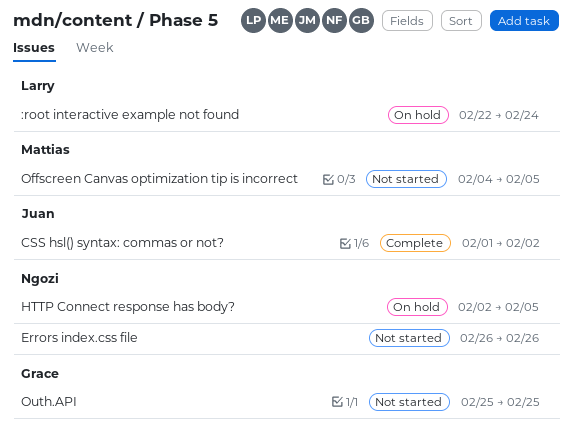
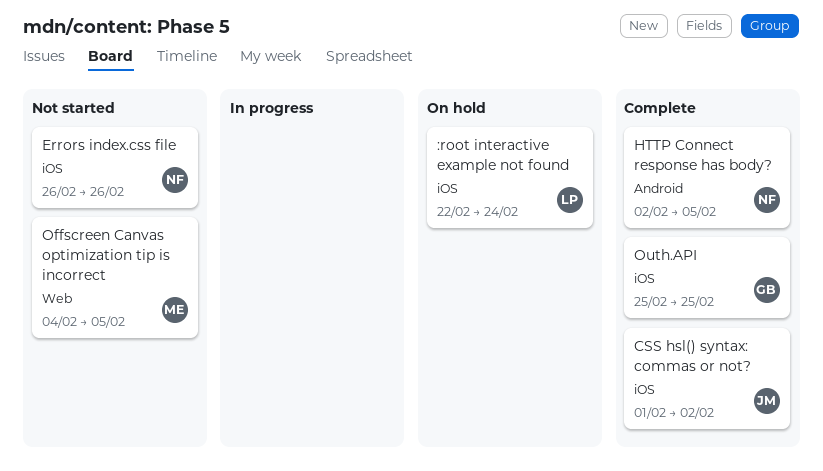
HTTP Connect response has body?, status: On hold -> Complete
Outh.API, status: Not started -> Complete

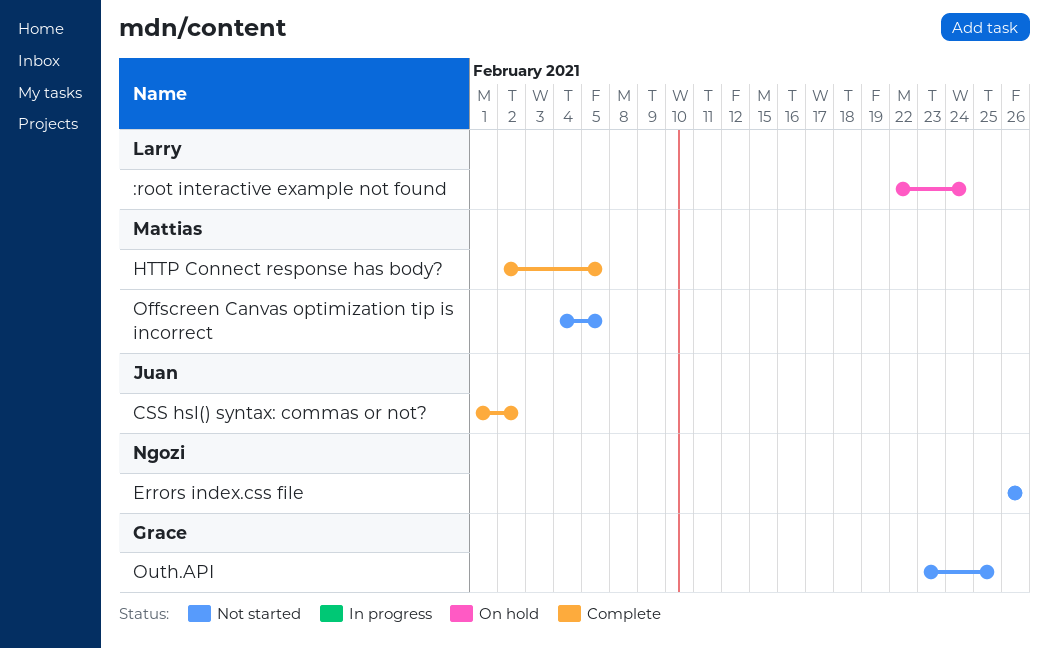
HTTP Connect response has body?, owner: Ngozi -> Mattias
Outh.API, status: Complete -> Not started
Outh.API, start: Feb 25 -> Feb 23

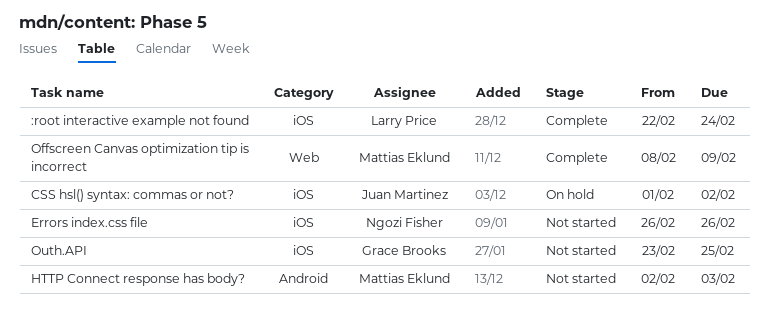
:root interactive example not found, status: On hold -> Complete
CSS hsl() syntax: commas or not?, status: Complete -> On hold
HTTP Connect response has body?, status: Complete -> Not started
HTTP Connect response has body?, due: Feb 5 -> Feb 3
Offscreen Canvas optimization tip is incorrect, status: Not started -> Complete
Offscreen Canvas optimization tip is incorrect, start: Feb 4 -> Feb 8
Offscreen Canvas optimization tip is incorrect, due: Feb 5 -> Feb 9

